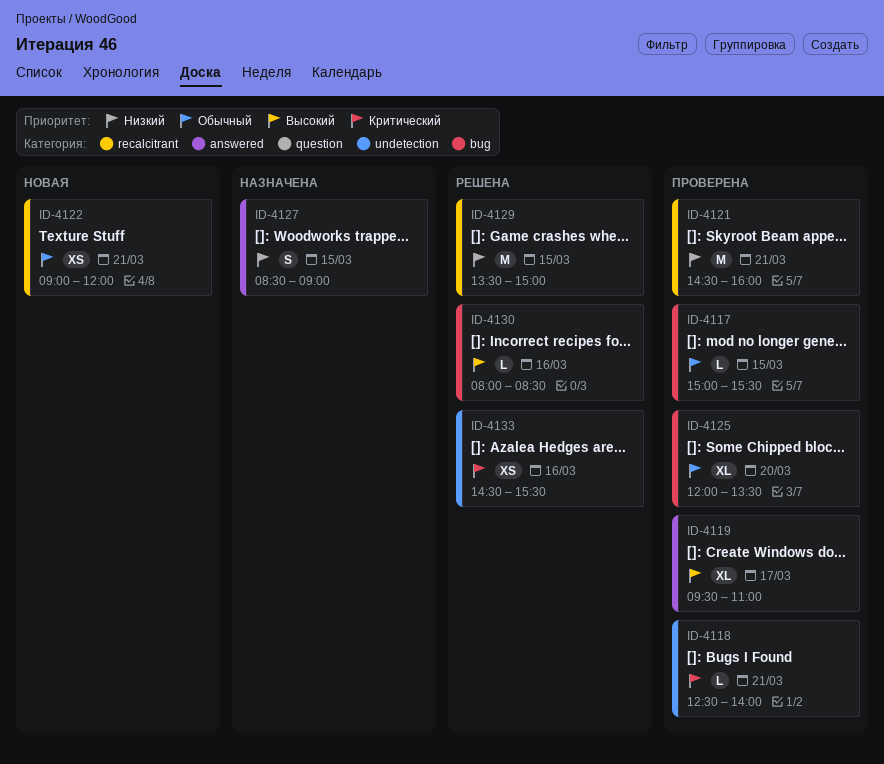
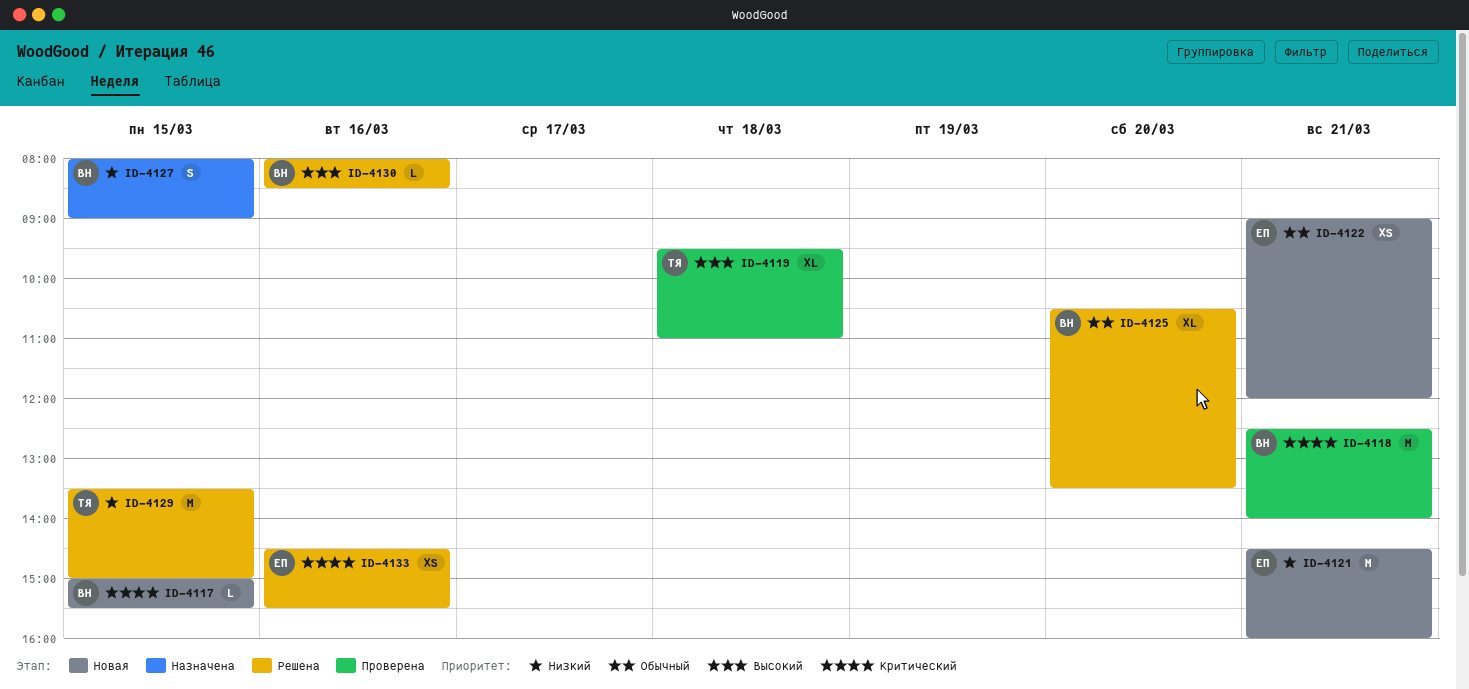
ID-4117, status: Проверена -> Новая
ID-4117, priority: Обычный -> Критический
ID-4118, estimate: L -> M
ID-4119, day: Mar 17 -> Mar 18
ID-4121, status: Проверена -> Новая
ID-4125, status: Проверена -> Решена
ID-4125, begins: 12:00 -> 10:30
ID-4127, begins: 08:30 -> 08:00

